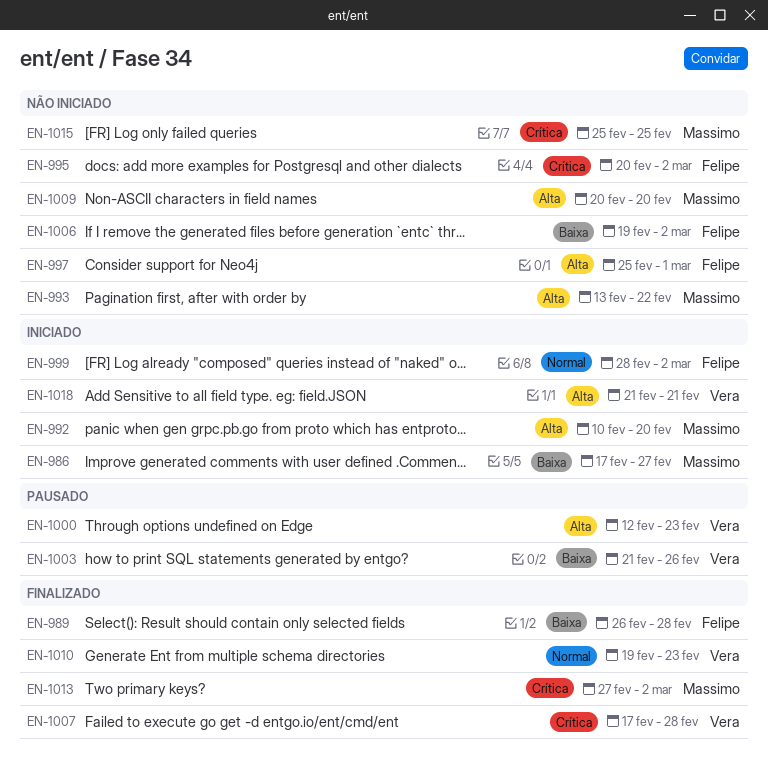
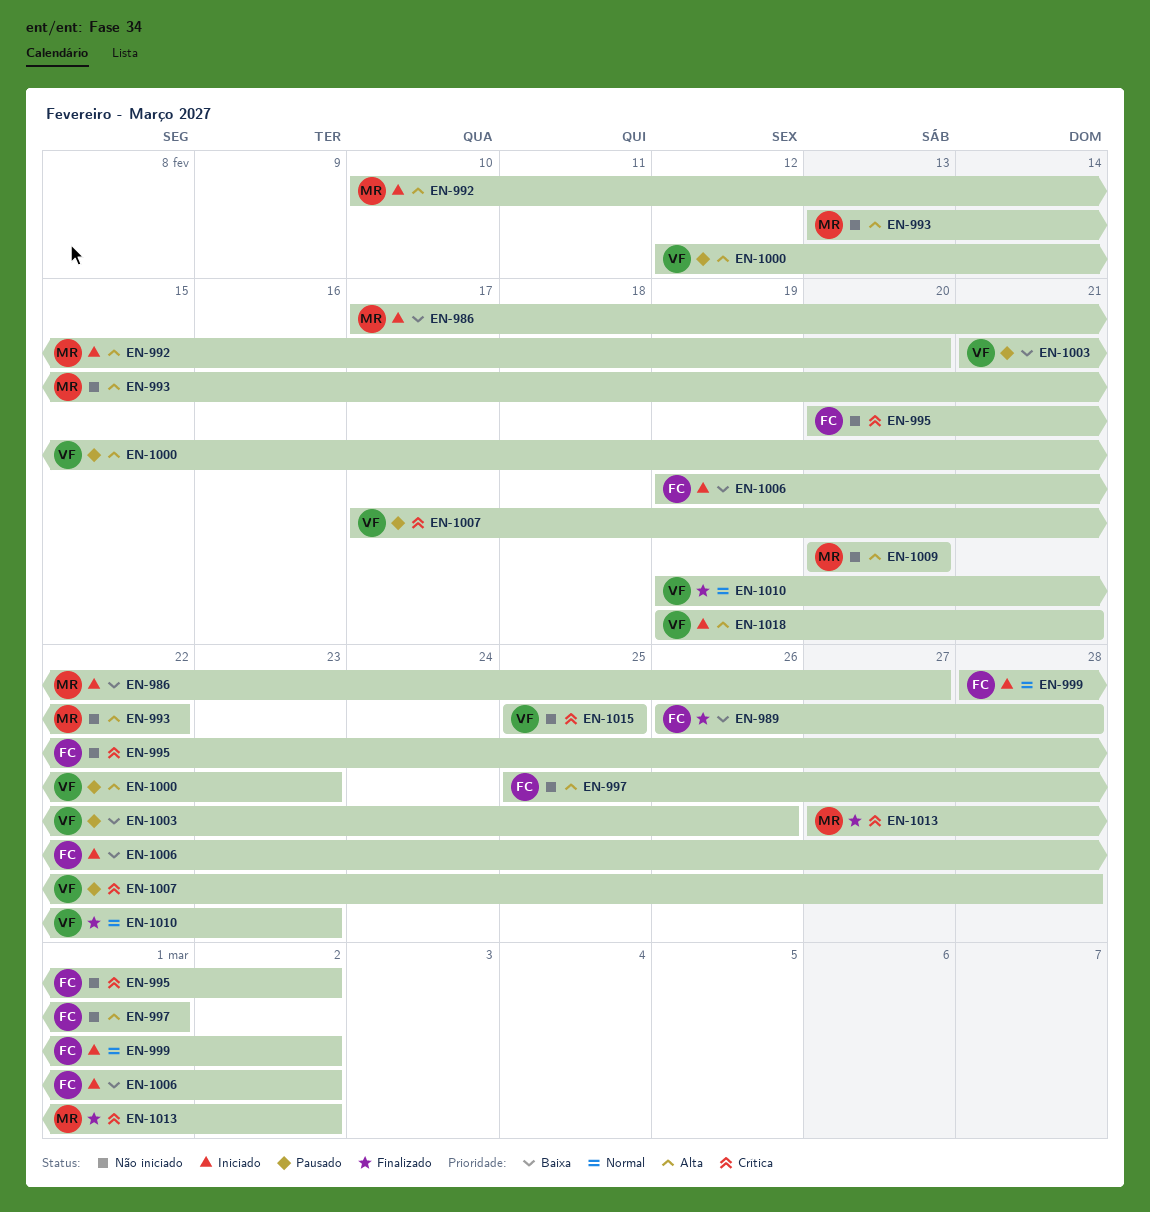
EN-1006, status: Não iniciado -> Iniciado
EN-1007, status: Finalizado -> Pausado
EN-1015, owner: Massimo -> Vera
EN-1018, start: Feb 21 -> Feb 19

